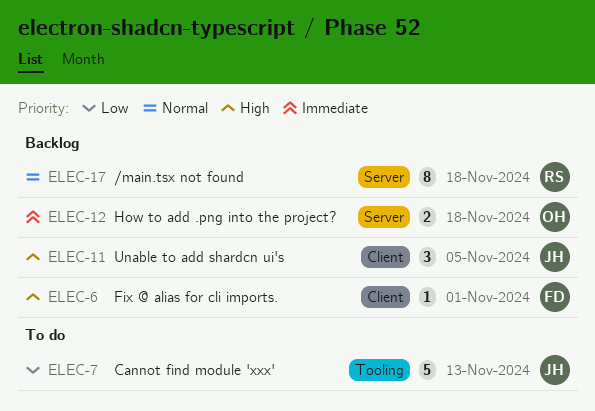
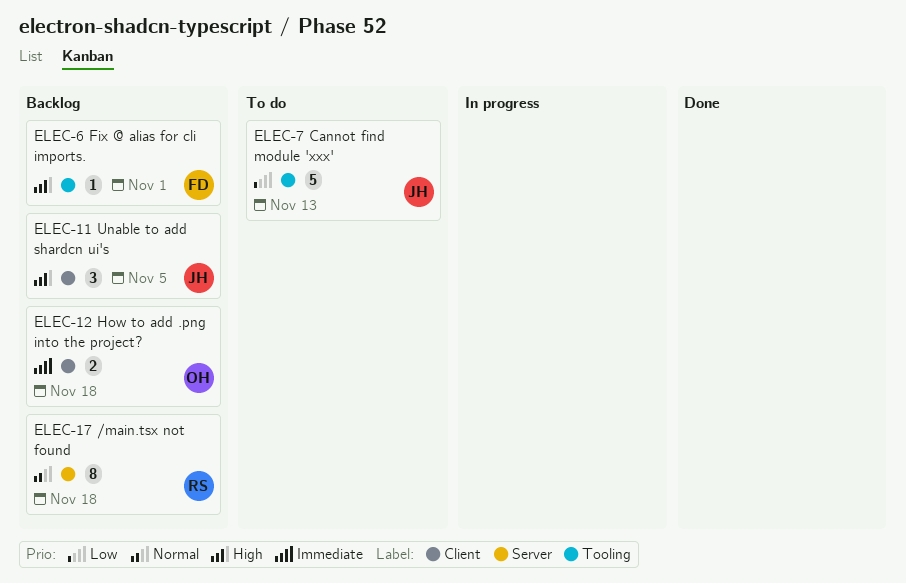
ELEC-6, label: Client -> Tooling
ELEC-12, label: Server -> Client

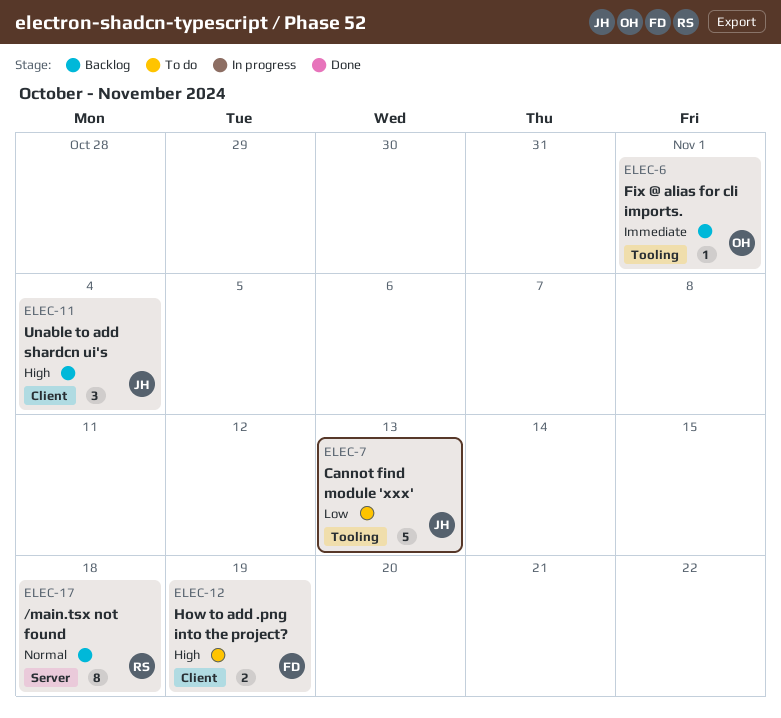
ELEC-6, owner: FD -> OH
ELEC-6, priority: High -> Immediate
ELEC-11, due: Nov 5 -> Nov 4
ELEC-12, status: Backlog -> To do
ELEC-12, owner: OH -> FD
ELEC-12, priority: Immediate -> High
ELEC-12, due: Nov 18 -> Nov 19

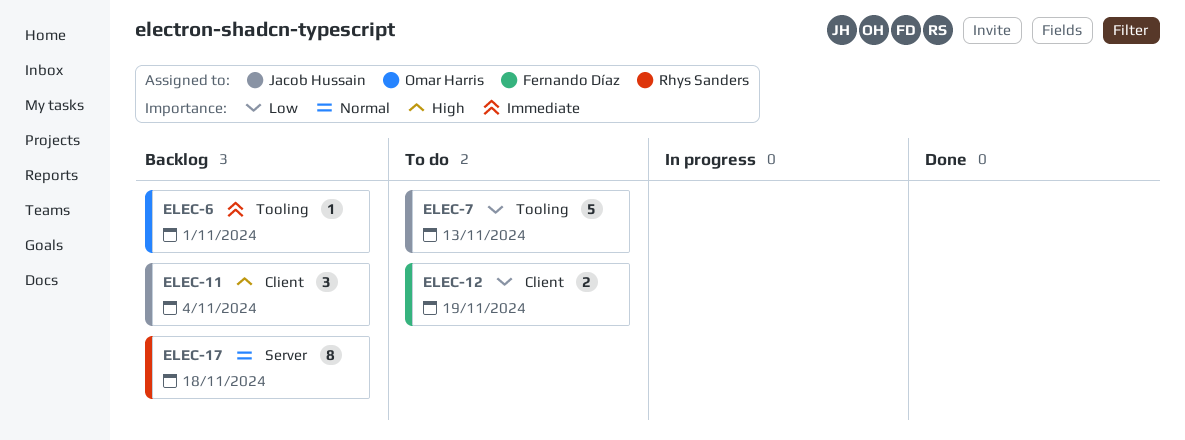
ELEC-12, priority: High -> Low

